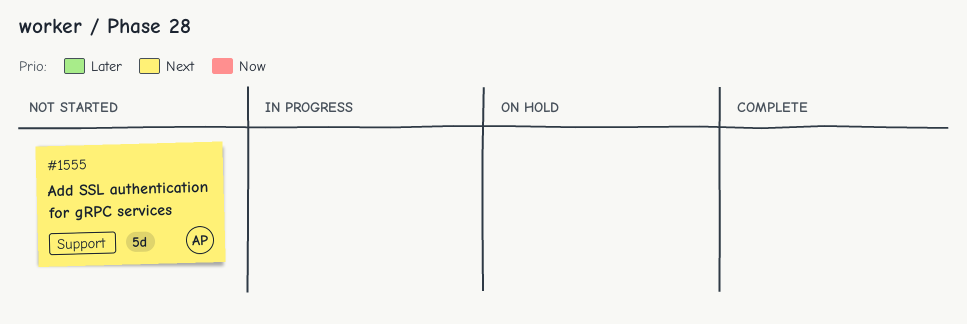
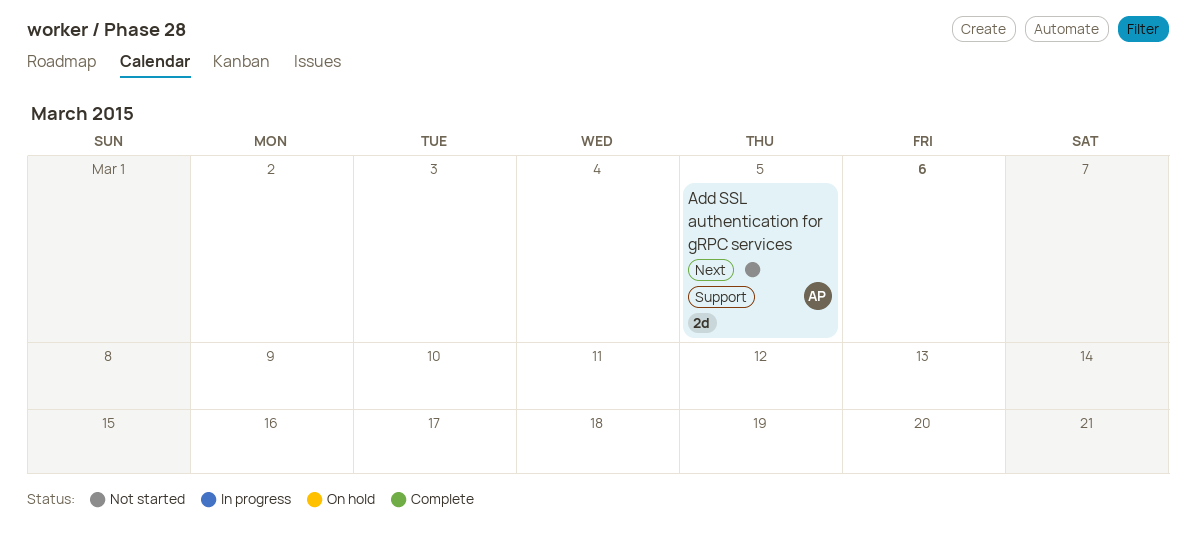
Add SSL authentication for gRPC services, estimate: 5d -> 2d

